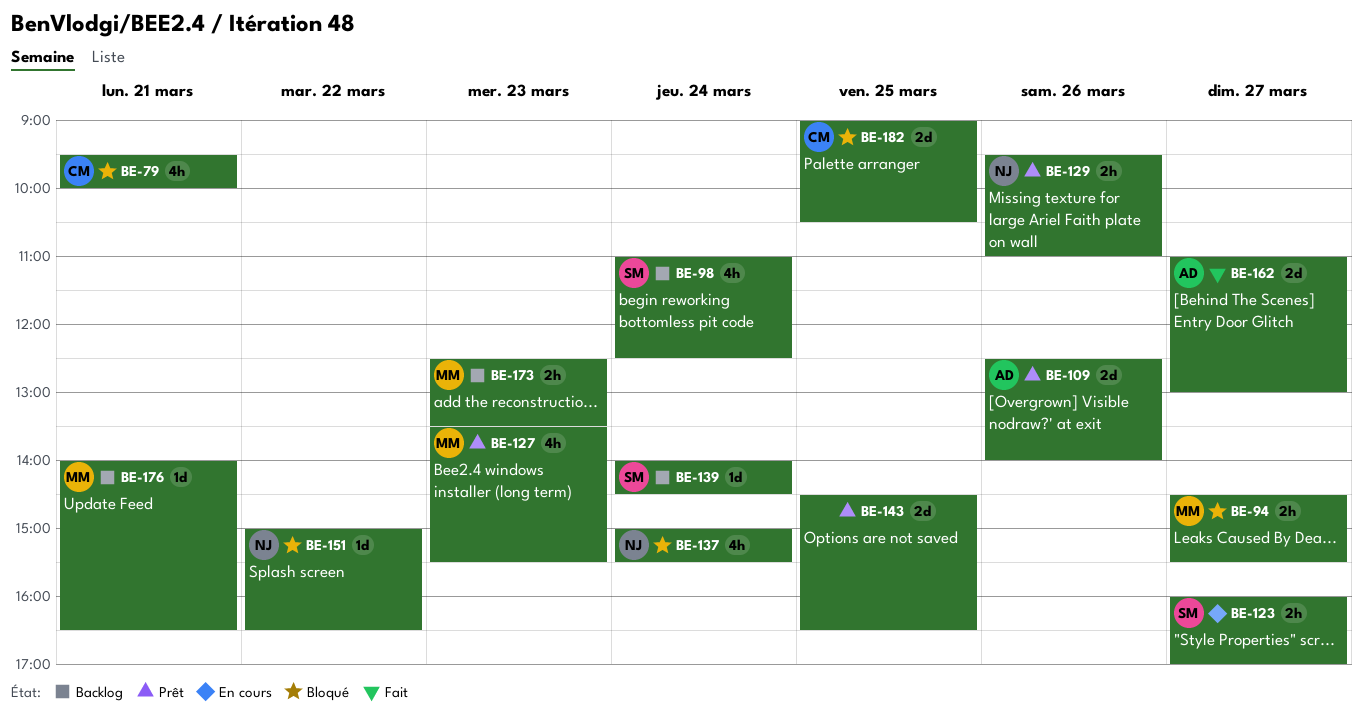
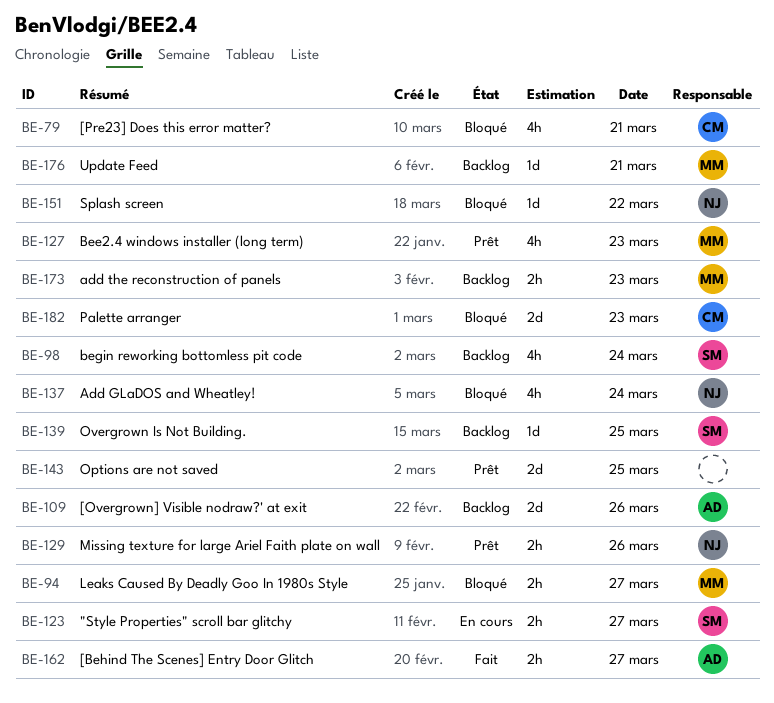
BE-109, status: Prêt -> Backlog
BE-139, day: Mar 24 -> Mar 25
BE-162, estimate: 2d -> 2h
BE-182, day: Mar 25 -> Mar 23

